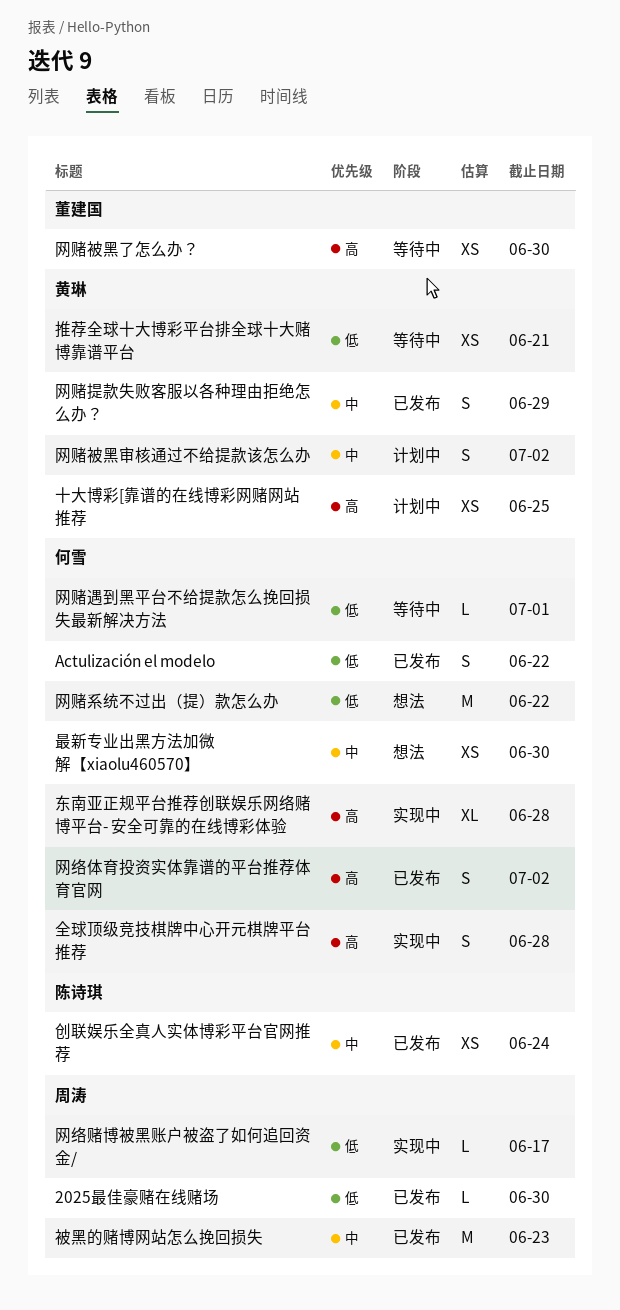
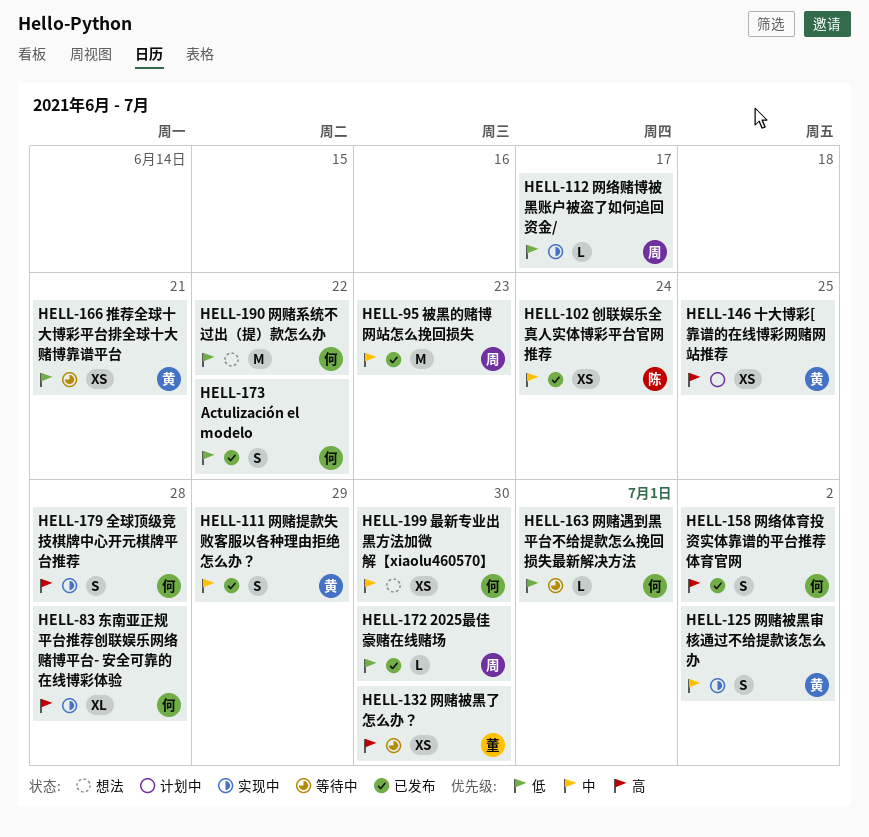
网赌被黑审核通过不给提款该怎么办, status: 计划中 -> 实现中

